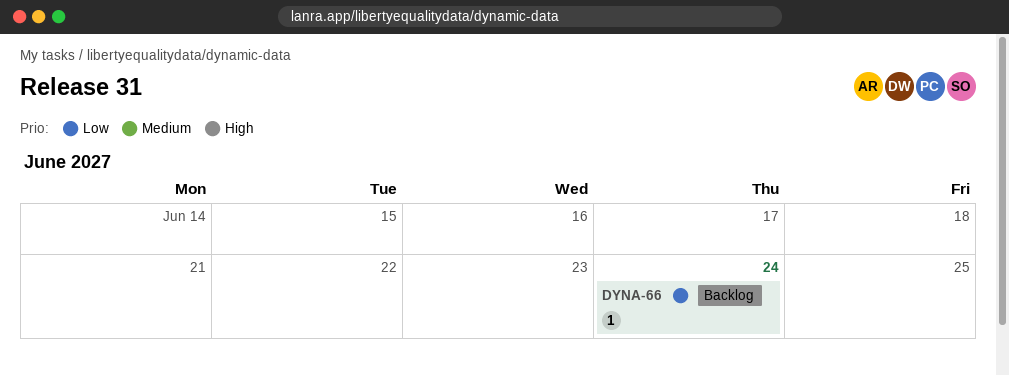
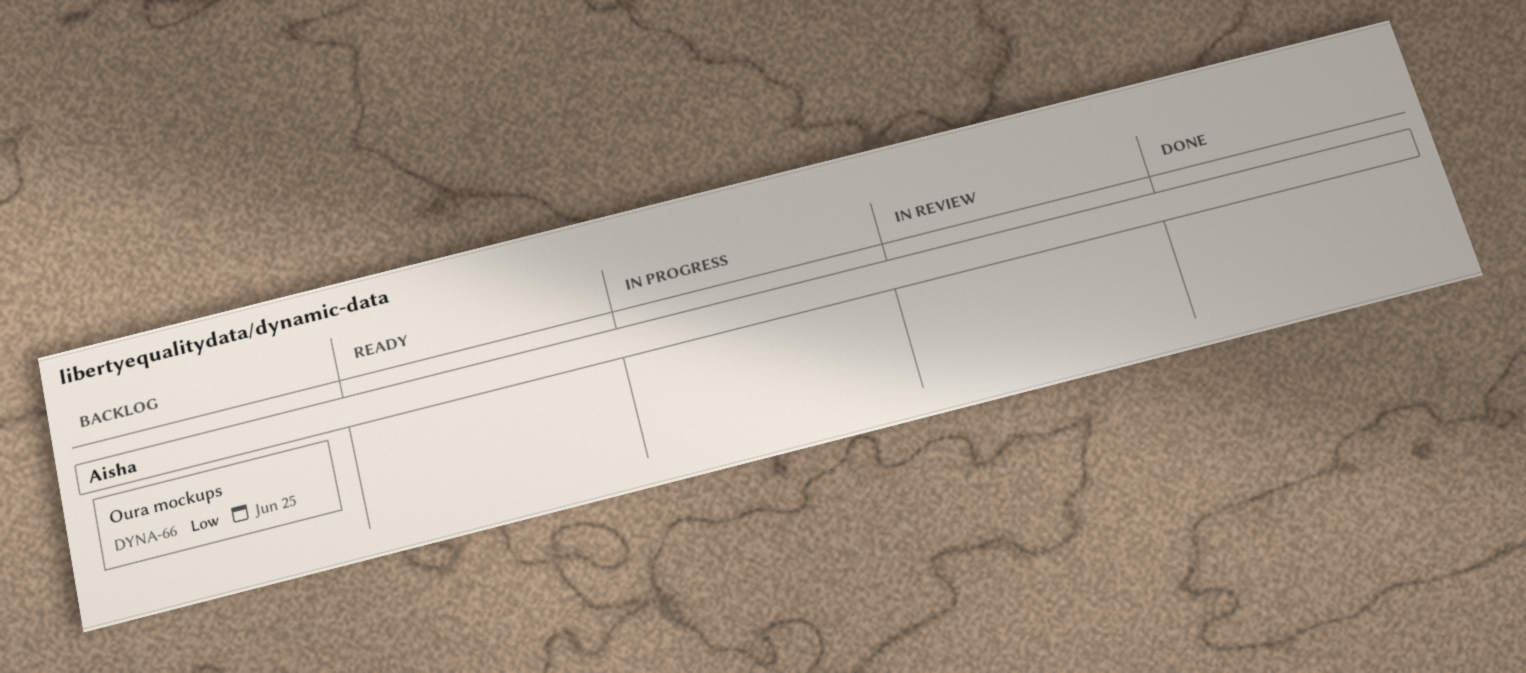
DYNA-66, due: Jun 24 -> Jun 25

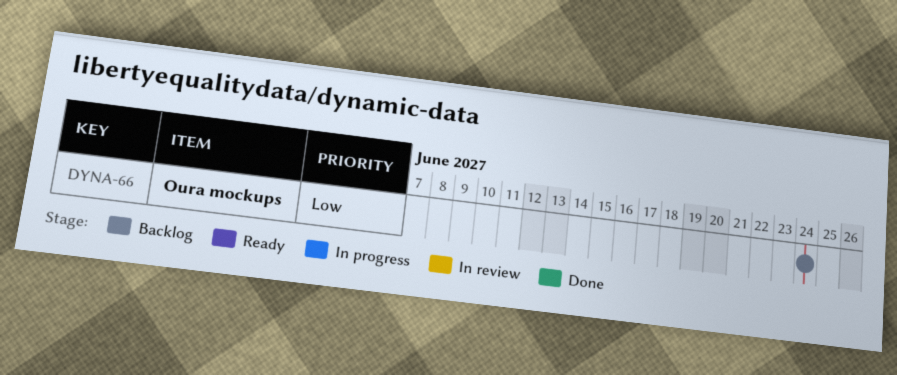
DYNA-66, due: Jun 25 -> Jun 24

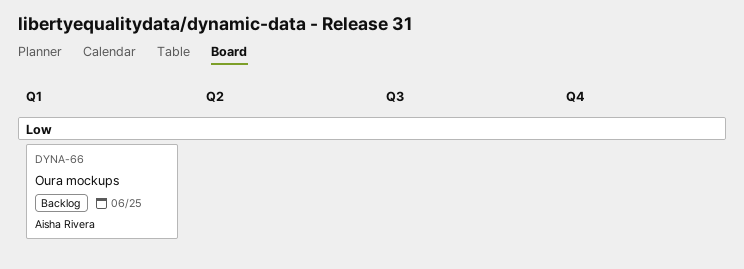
DYNA-66, due: Jun 24 -> Jun 25

